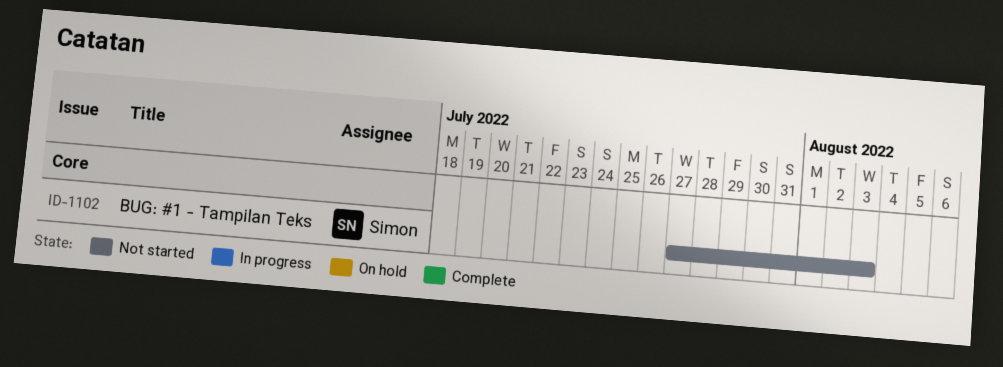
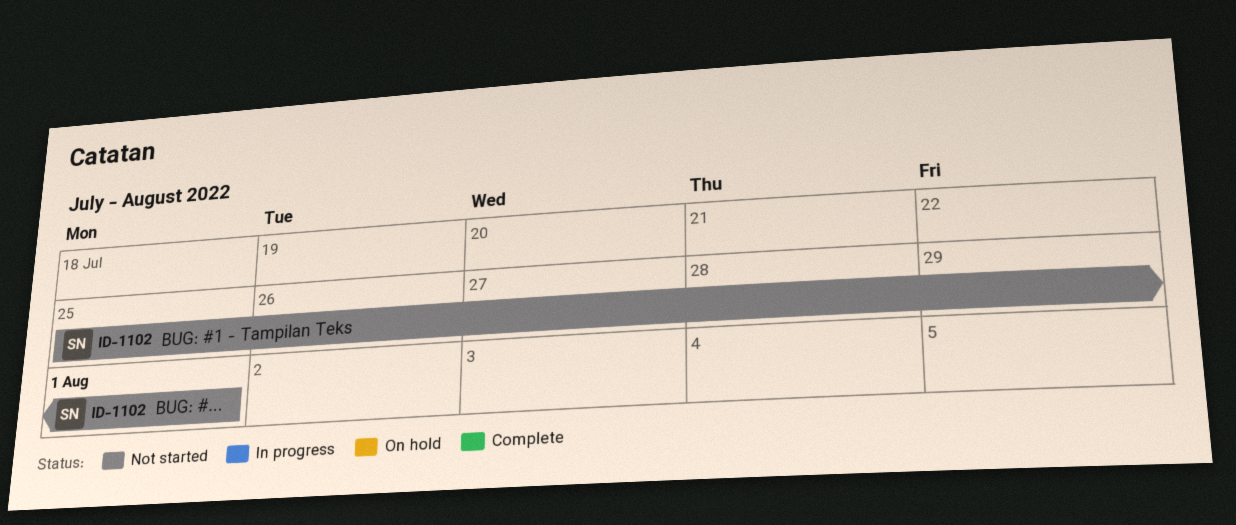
ID-1102, start: Jul 27 -> Jul 25
ID-1102, due: Aug 3 -> Aug 1

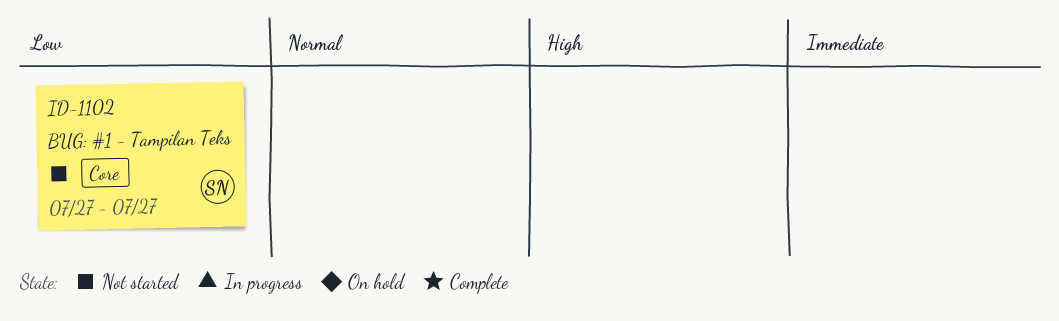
ID-1102, start: Jul 25 -> Jul 27
ID-1102, due: Aug 1 -> Jul 27

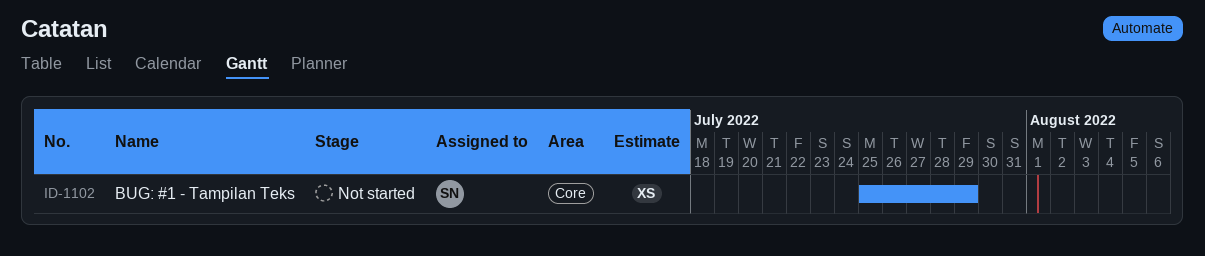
ID-1102, start: Jul 27 -> Jul 25
ID-1102, due: Jul 27 -> Jul 29

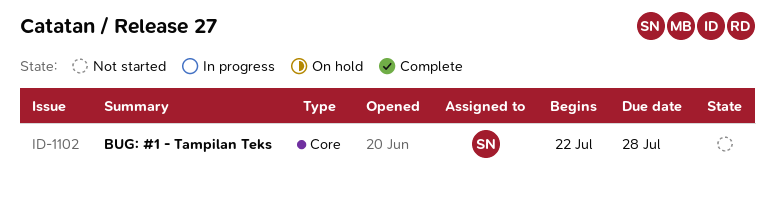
ID-1102, start: Jul 25 -> Jul 22
ID-1102, due: Jul 29 -> Jul 28

